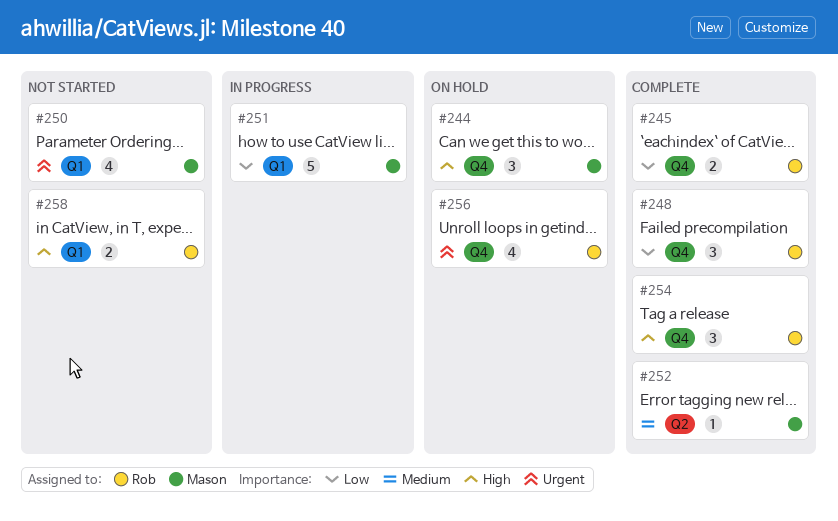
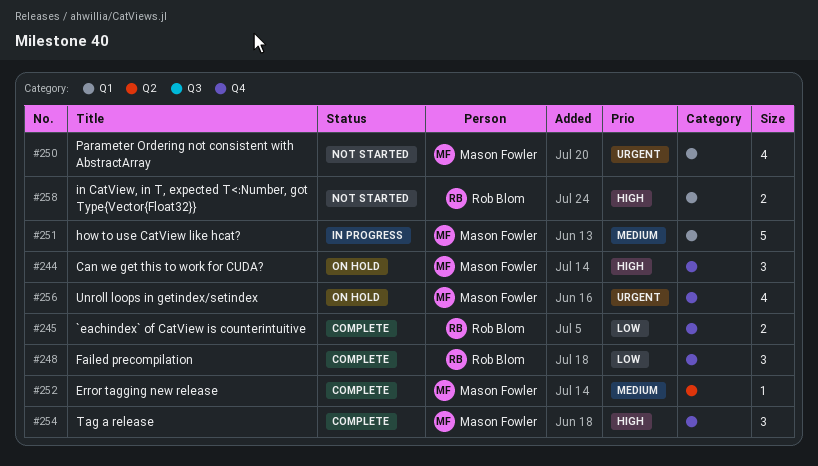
#251, priority: Low -> Medium
#254, owner: Rob Blom -> Mason Fowler
#256, owner: Rob Blom -> Mason Fowler

